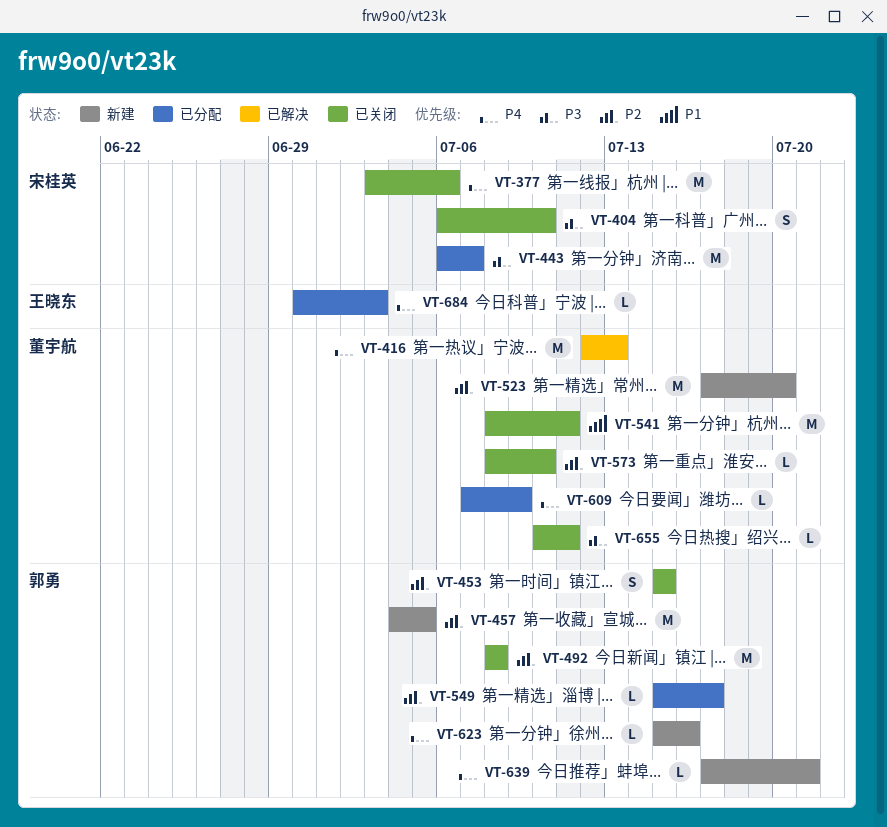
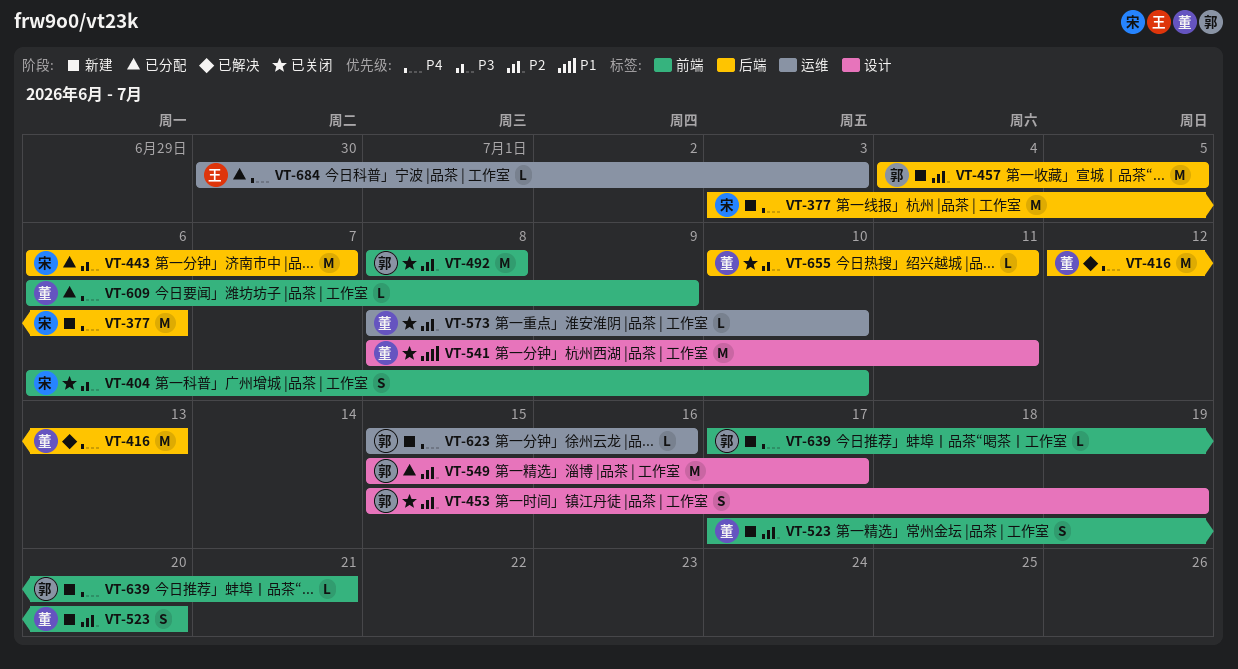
VT-377, status: 已关闭 -> 新建
VT-453, due: Jul 15 -> Jul 19
VT-523, estimate: M -> S
VT-549, estimate: L -> M
VT-609, start: Jul 7 -> Jul 6

